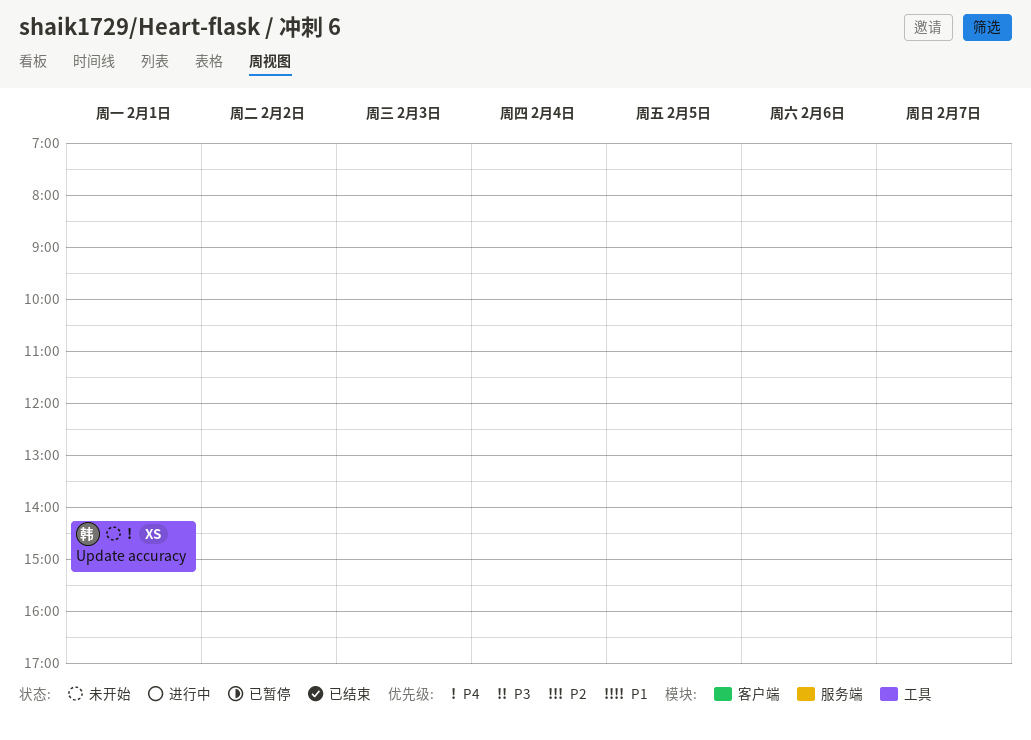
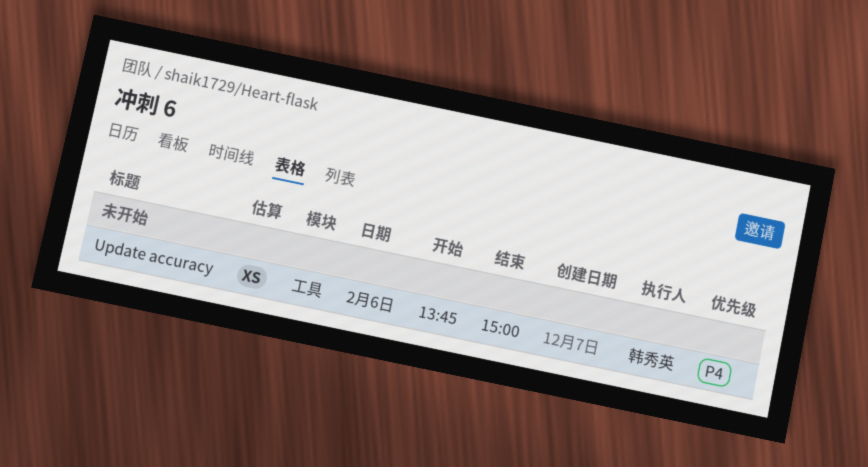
Update accuracy, day: Feb 1 -> Feb 6
Update accuracy, begins: 14:15 -> 13:45
Update accuracy, ends: 15:15 -> 15:00

